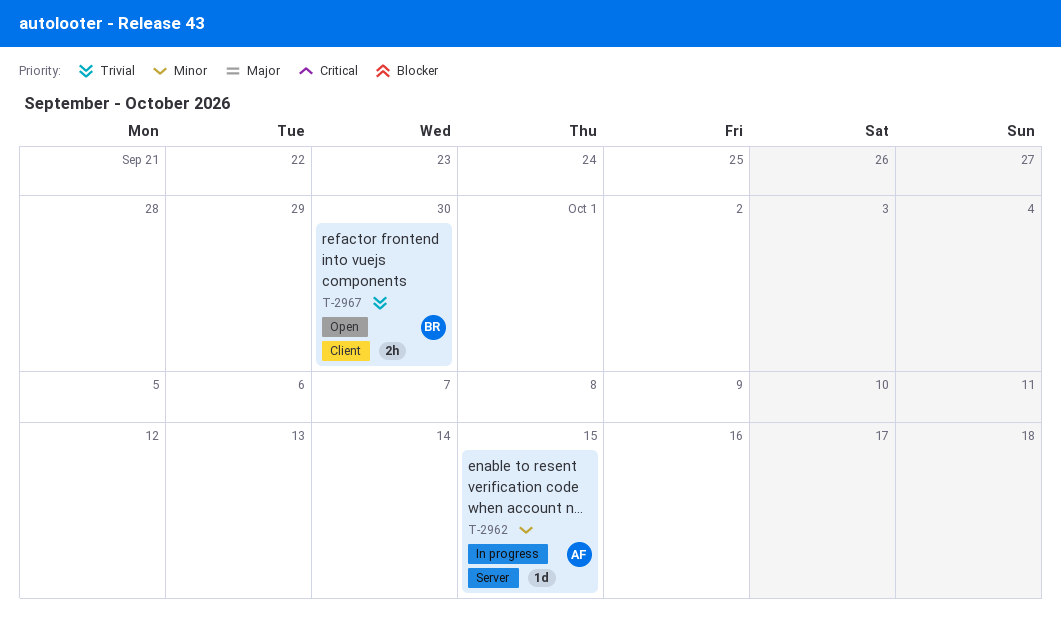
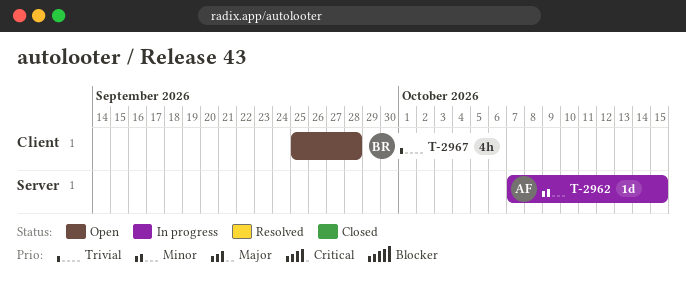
T-2967, estimate: 2h -> 4h
T-2967, due: Sep 30 -> Sep 28

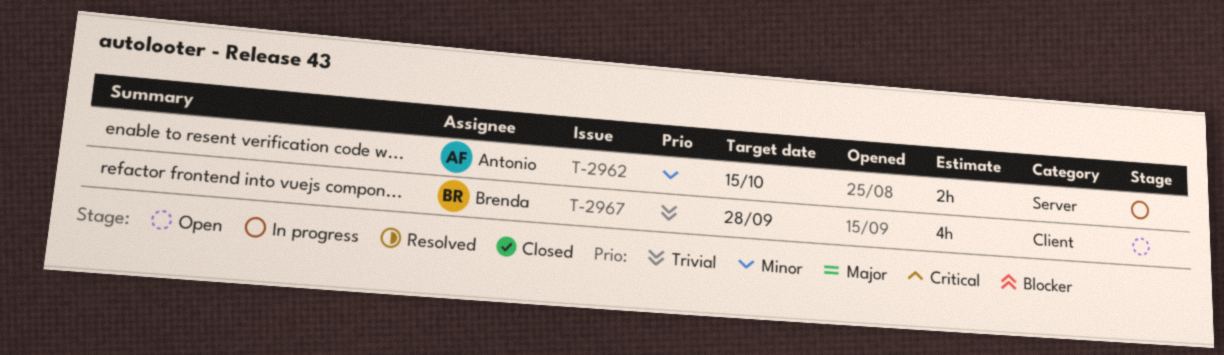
T-2962, estimate: 1d -> 2h

